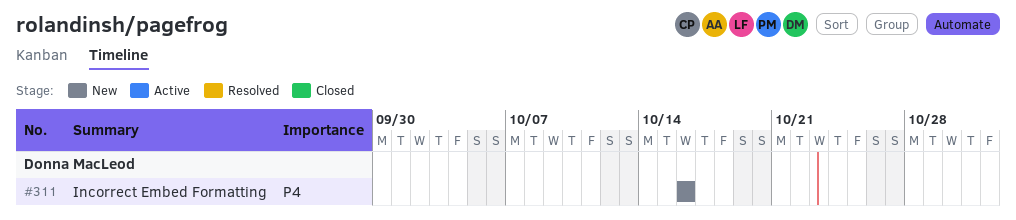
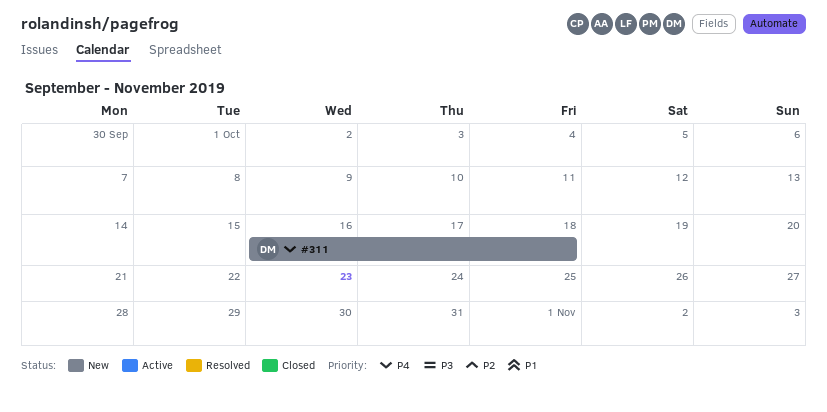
#311, due: Oct 16 -> Oct 18

